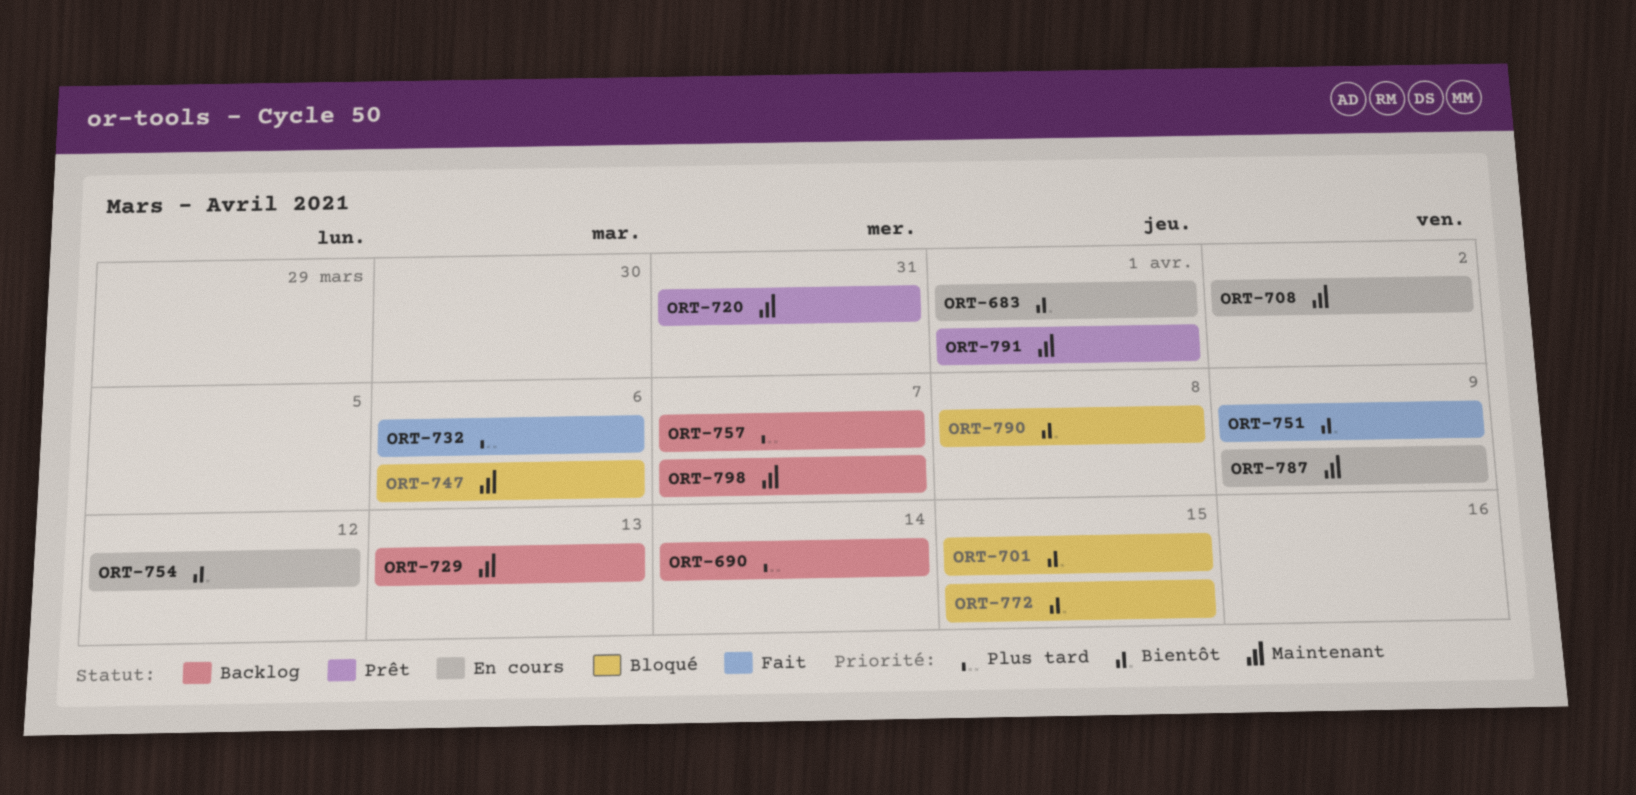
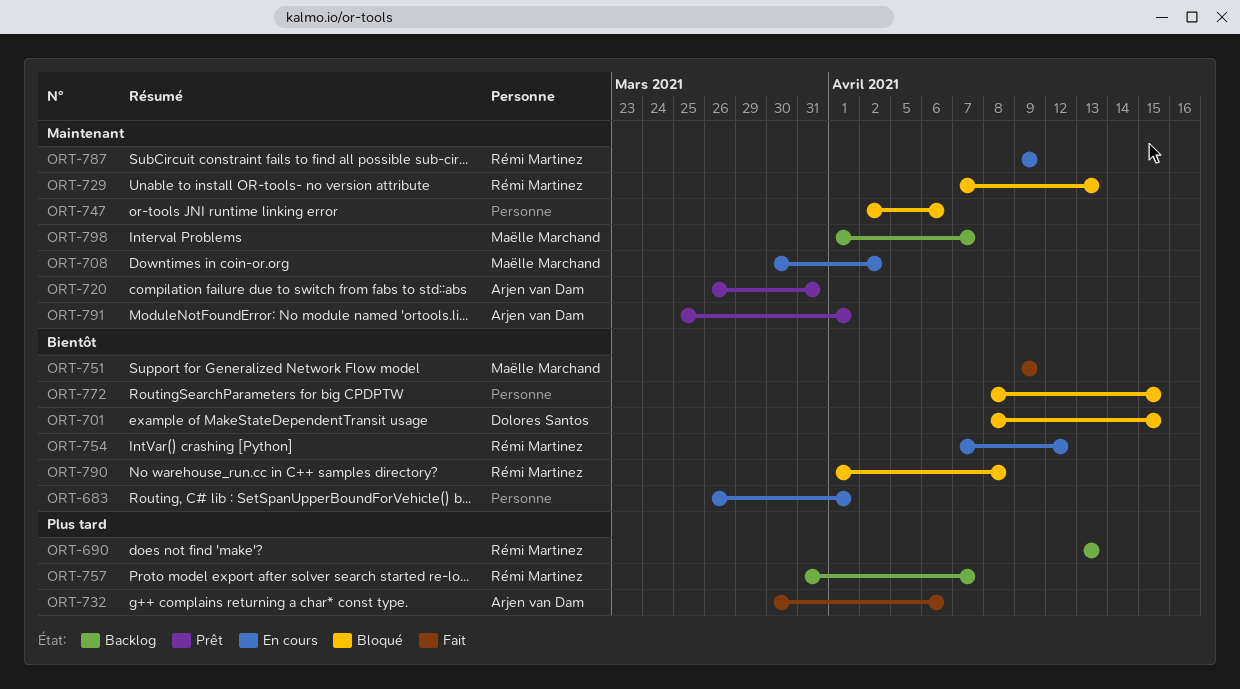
ORT-690, due: Apr 14 -> Apr 13
ORT-729, status: Backlog -> Bloqué

